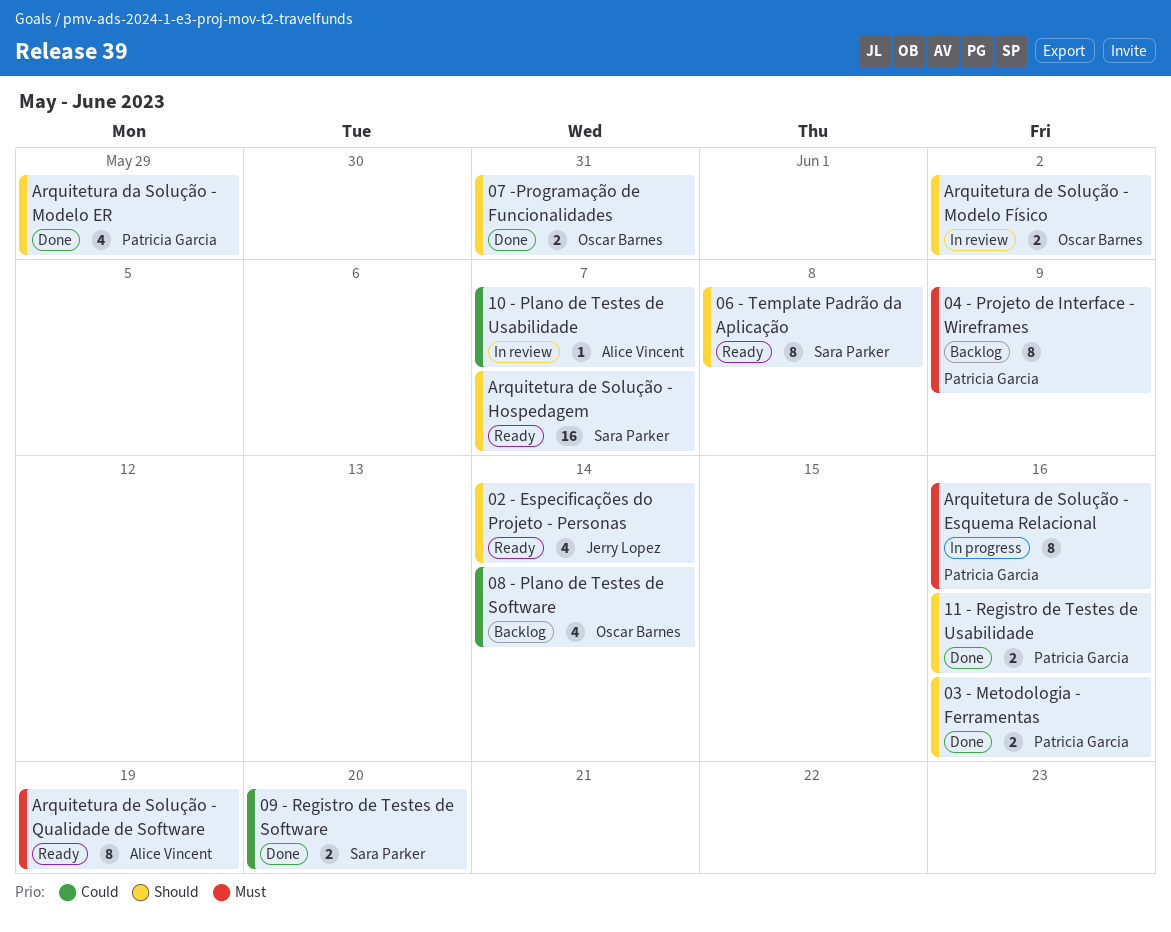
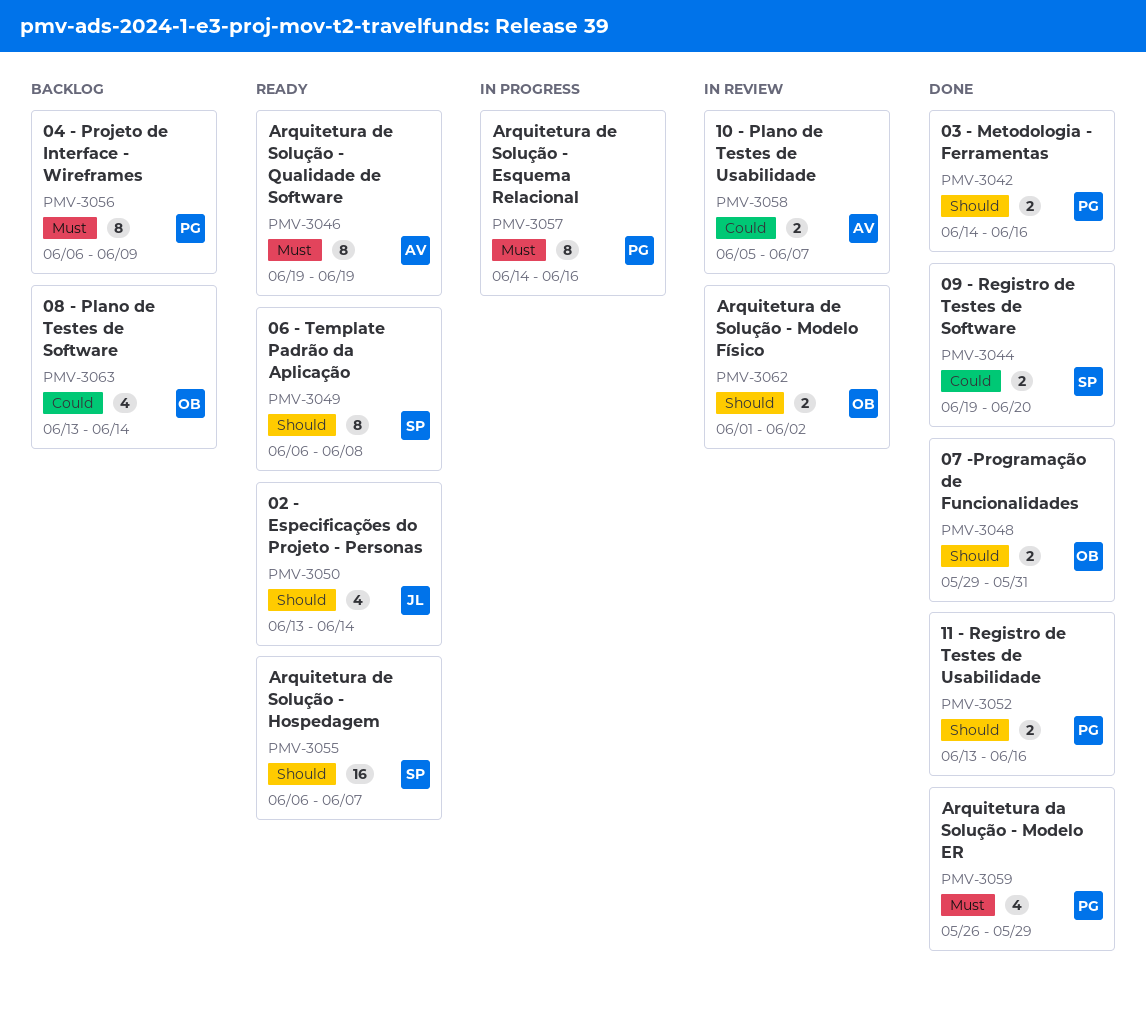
10 - Plano de Testes de Usabilidade, estimate: 1 -> 2
Arquitetura da Solução - Modelo ER, priority: Should -> Must

